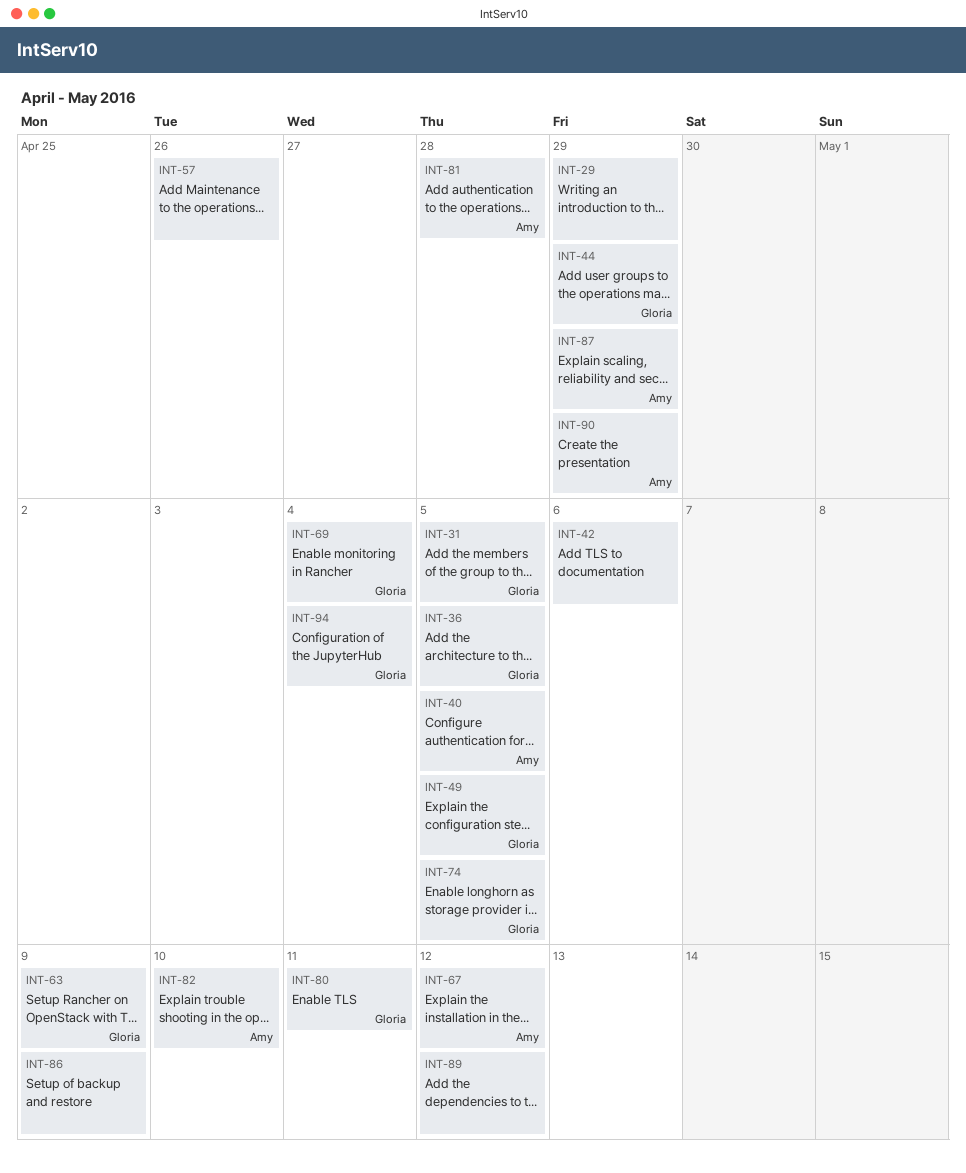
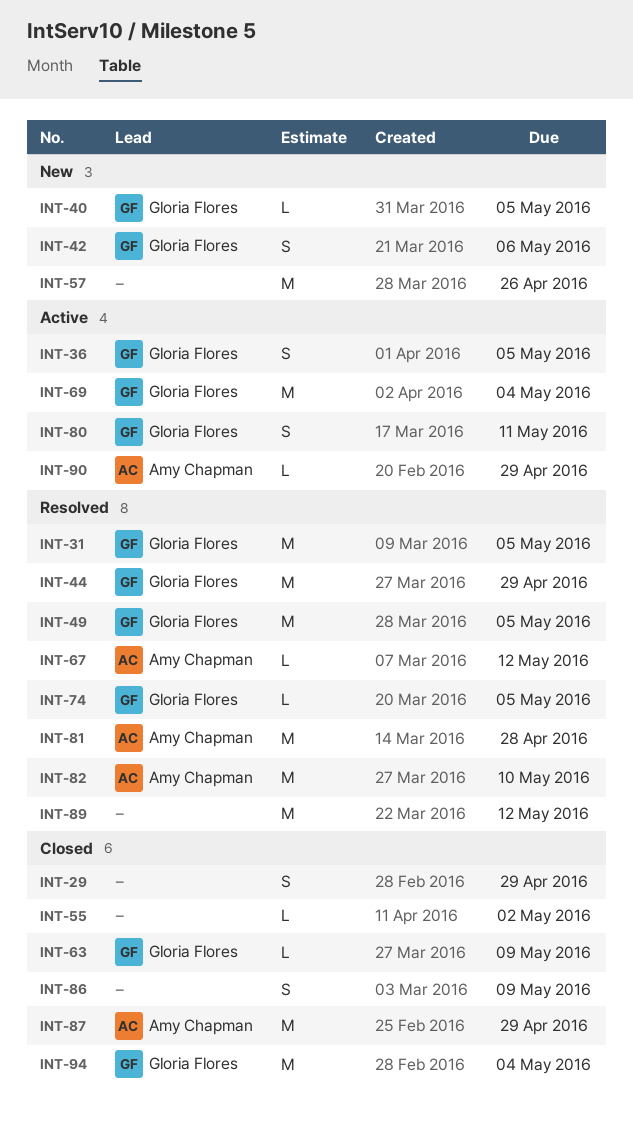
INT-40, owner: Amy Chapman -> Gloria Flores
INT-42, owner: none -> Gloria Flores
INT-55: none -> present

